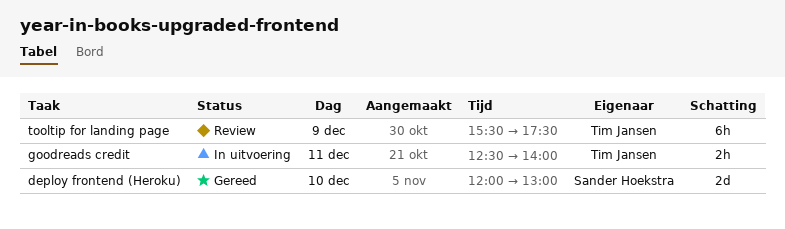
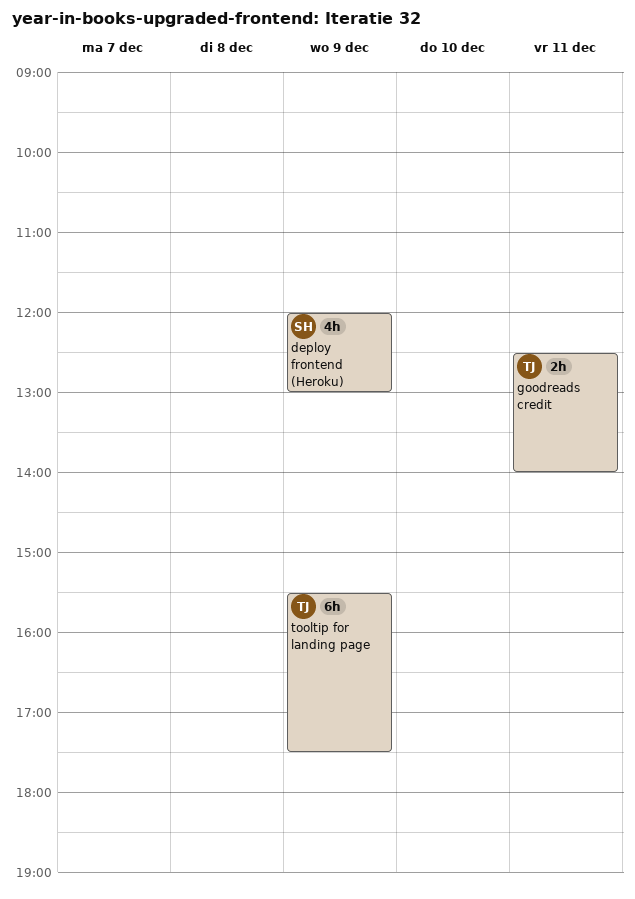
deploy frontend (Heroku), estimate: 2d -> 4h
deploy frontend (Heroku), day: Dec 10 -> Dec 9

